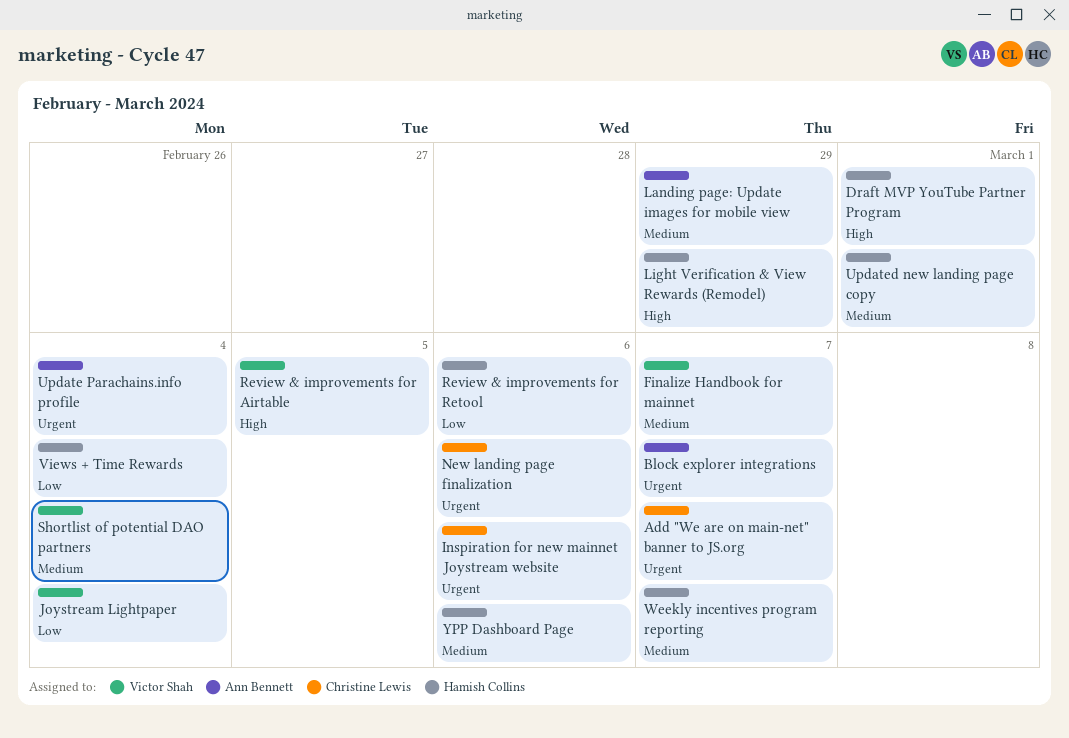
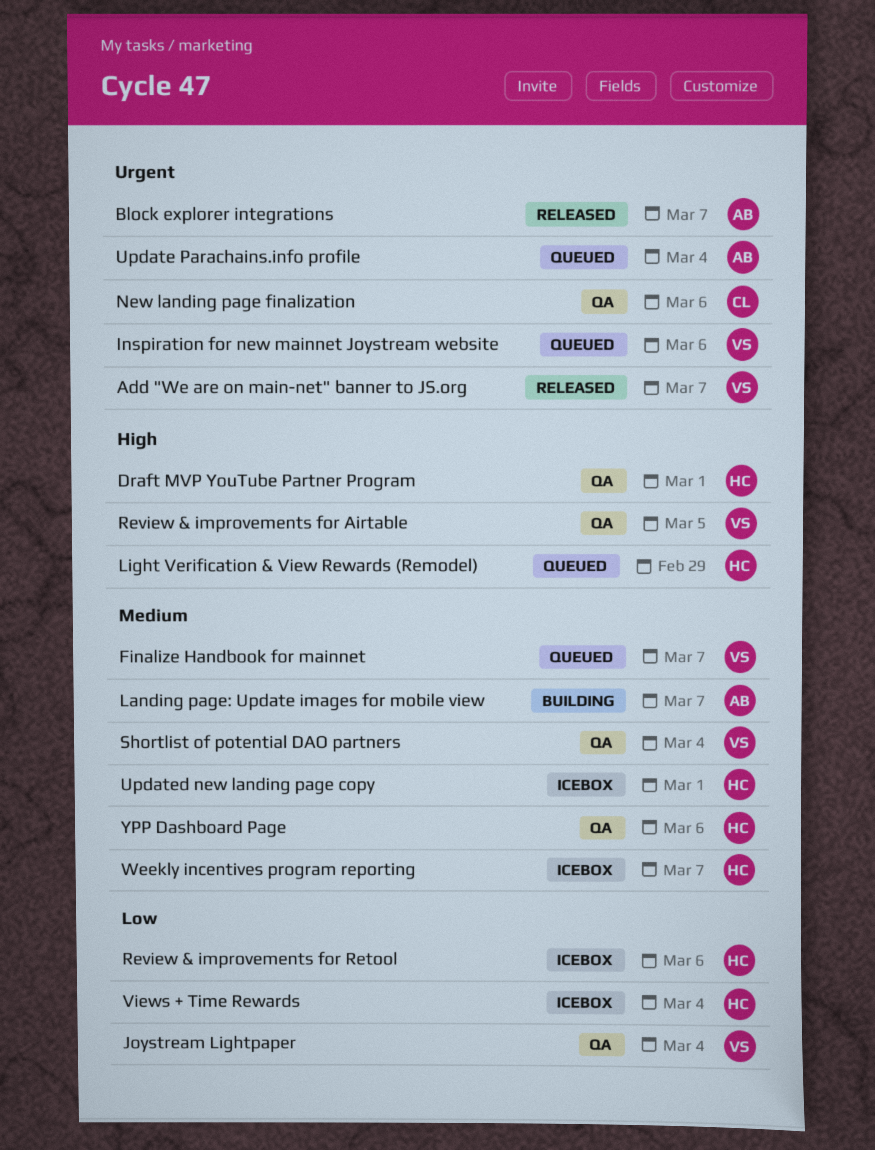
Add "We are on main-net" banner to JS.org, owner: Christine Lewis -> Victor Shah
Inspiration for new mainnet Joystream website, owner: Christine Lewis -> Victor Shah
Landing page: Update images for mobile view, due: Feb 29 -> Mar 7

